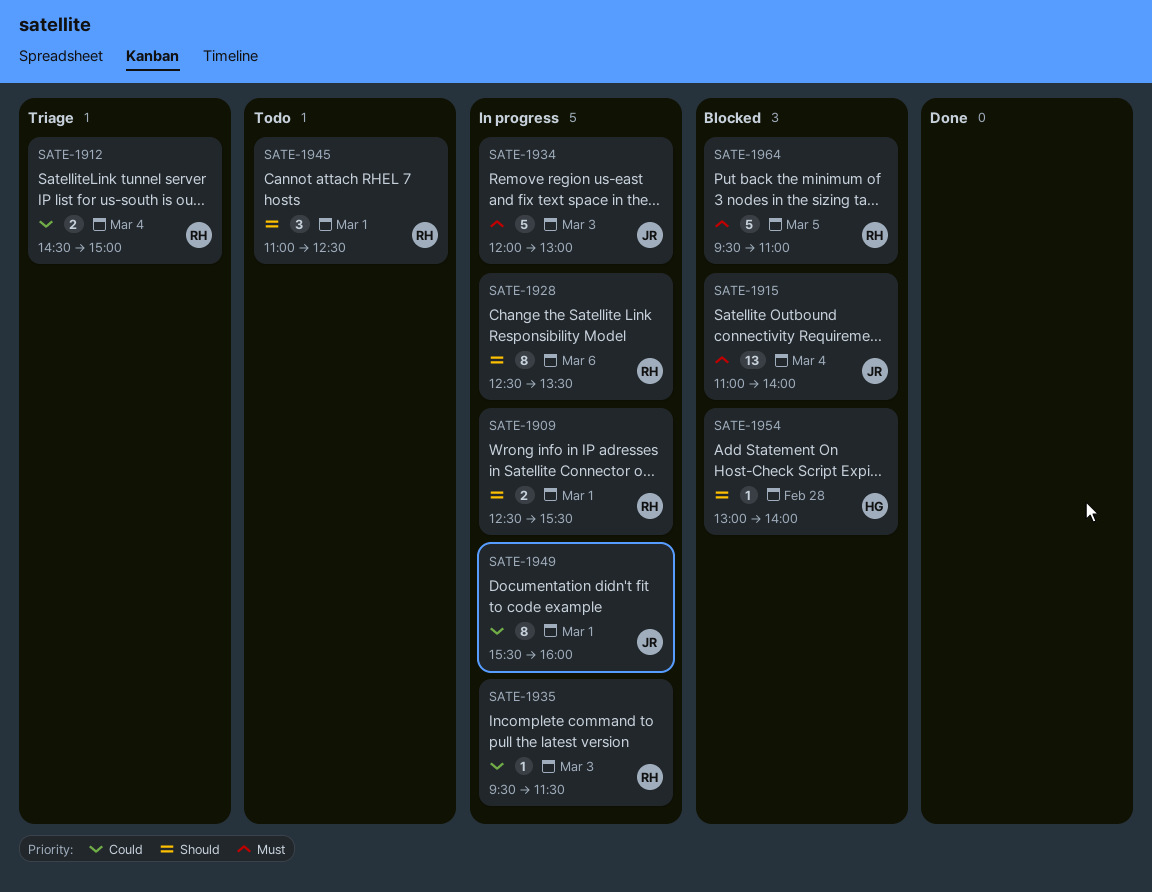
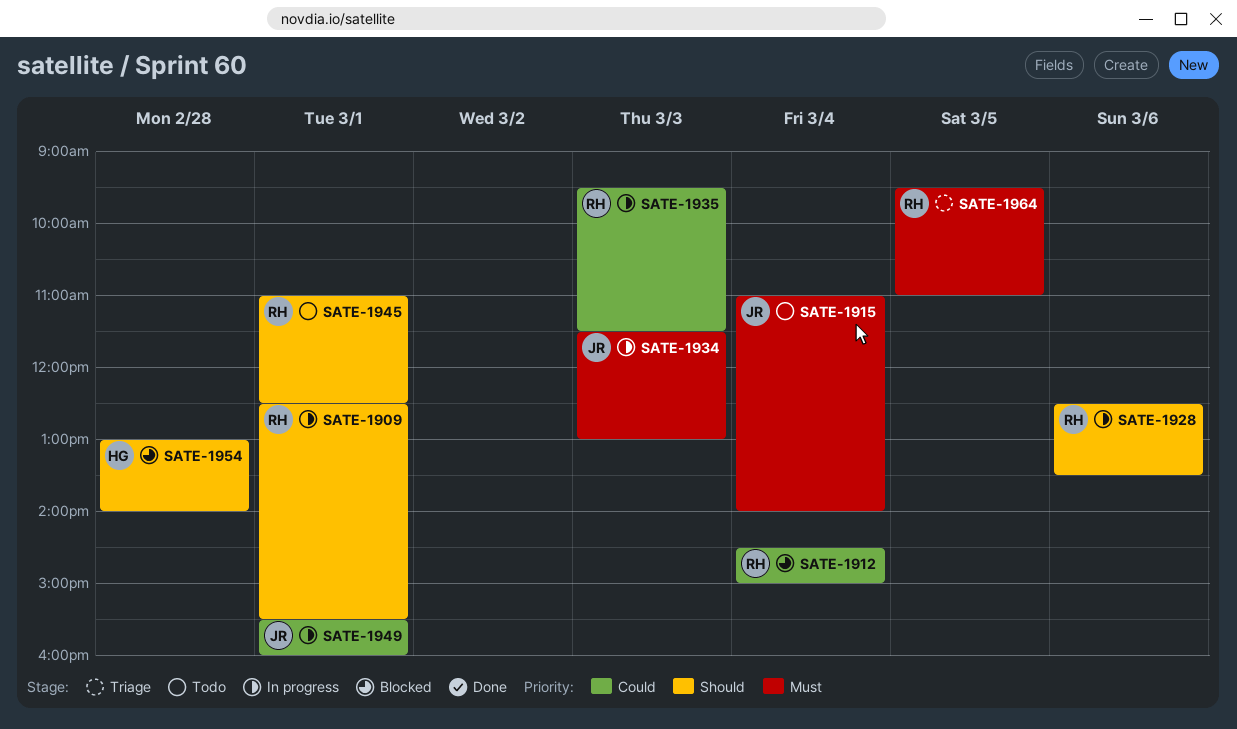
SATE-1912, status: Triage -> Blocked
SATE-1915, status: Blocked -> Todo
SATE-1934, begins: 12:00 -> 11:30
SATE-1964, status: Blocked -> Triage

